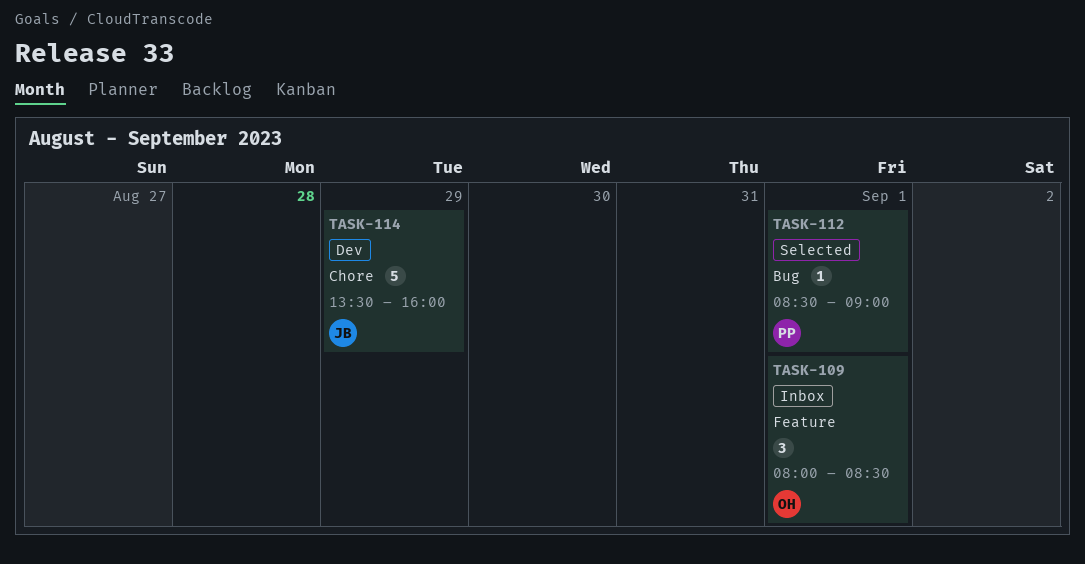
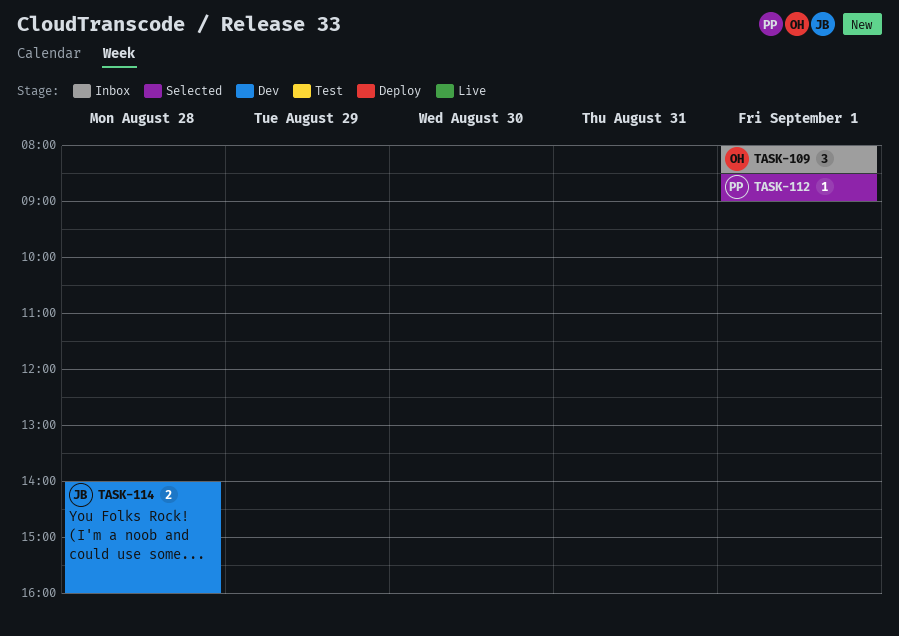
TASK-114, estimate: 5 -> 2
TASK-114, day: Aug 29 -> Aug 28
TASK-114, begins: 13:30 -> 14:00

